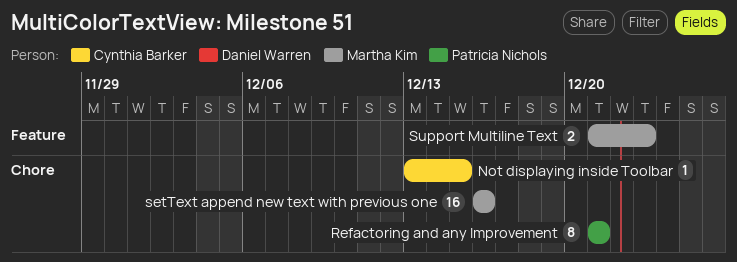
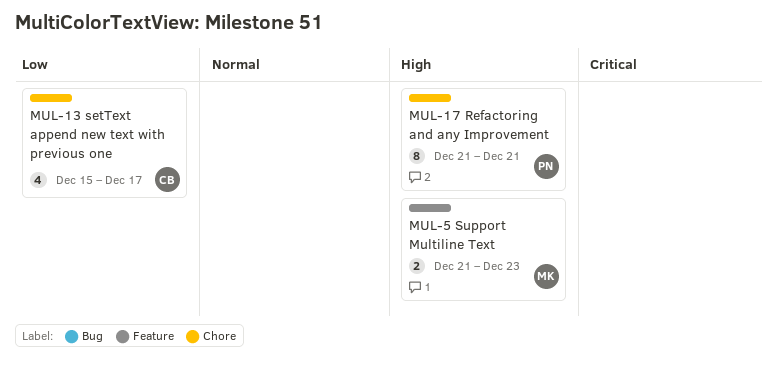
Not displaying inside Toolbar: present -> none
setText append new text with previous one, owner: Martha Kim -> Cynthia Barker
setText append new text with previous one, estimate: 16 -> 4
setText append new text with previous one, start: Dec 16 -> Dec 15
setText append new text with previous one, due: Dec 16 -> Dec 17

